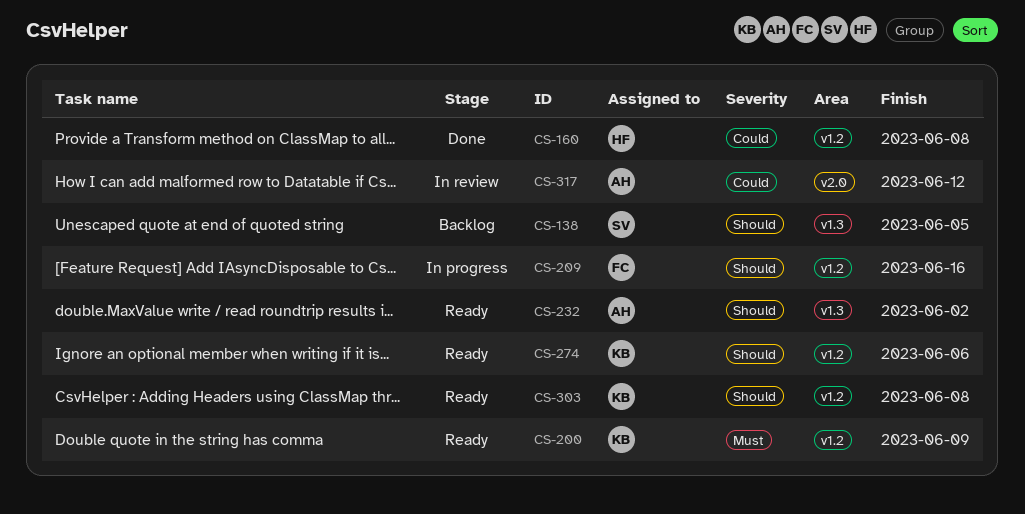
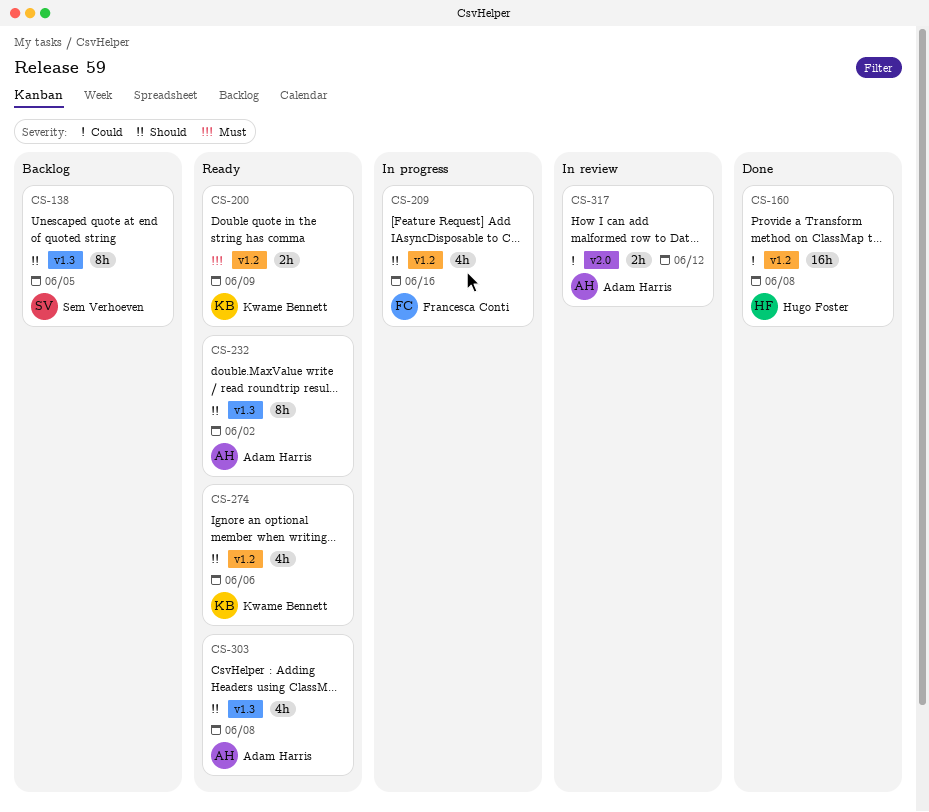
CS-303, owner: Kwame Bennett -> Adam Harris
CS-303, label: v1.2 -> v1.3

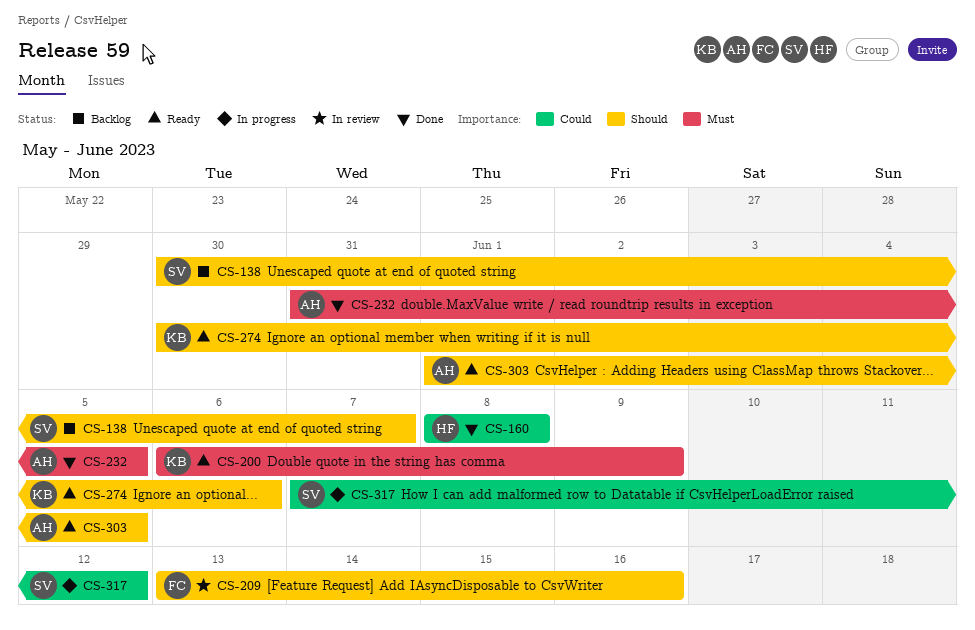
CS-138, due: Jun 5 -> Jun 7
CS-209, status: In progress -> In review
CS-232, status: Ready -> Done
CS-232, priority: Should -> Must
CS-232, due: Jun 2 -> Jun 5
CS-303, due: Jun 8 -> Jun 5
CS-317, status: In review -> In progress
CS-317, owner: Adam Harris -> Sem Verhoeven

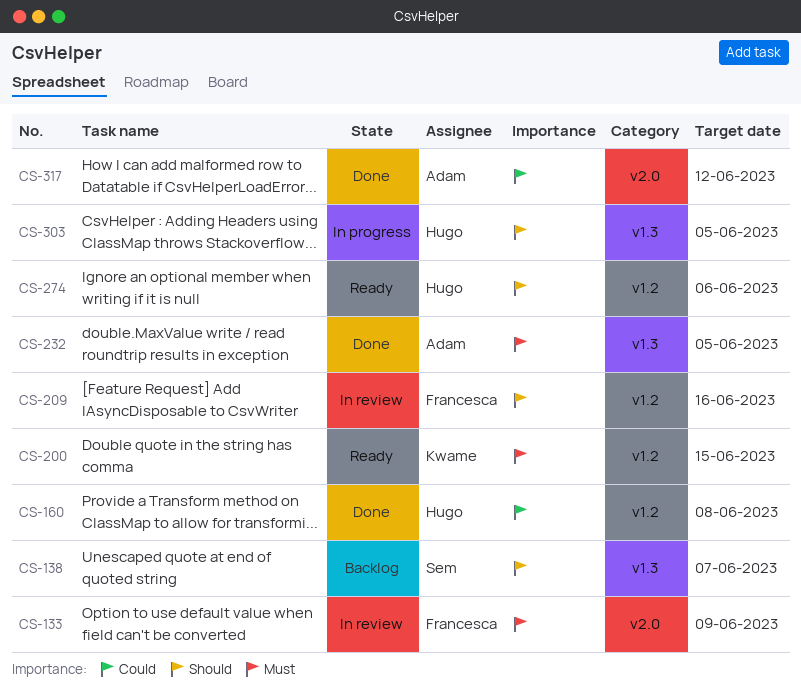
CS-133: none -> present
CS-200, due: Jun 9 -> Jun 15
CS-274, owner: Kwame -> Hugo
CS-303, status: Ready -> In progress
CS-303, owner: Adam -> Hugo
CS-317, status: In progress -> Done
CS-317, owner: Sem -> Adam

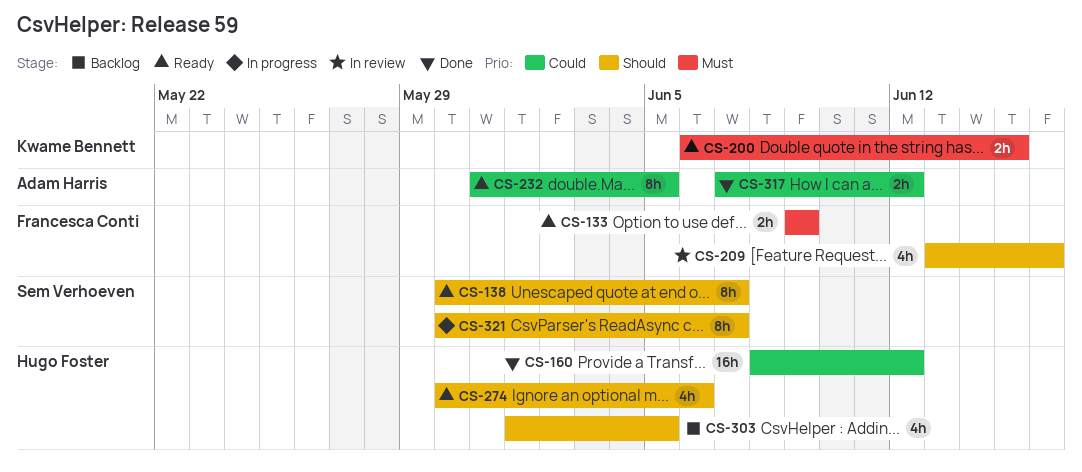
CS-133, status: In review -> Ready
CS-138, status: Backlog -> Ready
CS-160, due: Jun 8 -> Jun 12
CS-232, status: Done -> Ready
CS-232, priority: Must -> Could
CS-303, status: In progress -> Backlog
CS-321: none -> present

